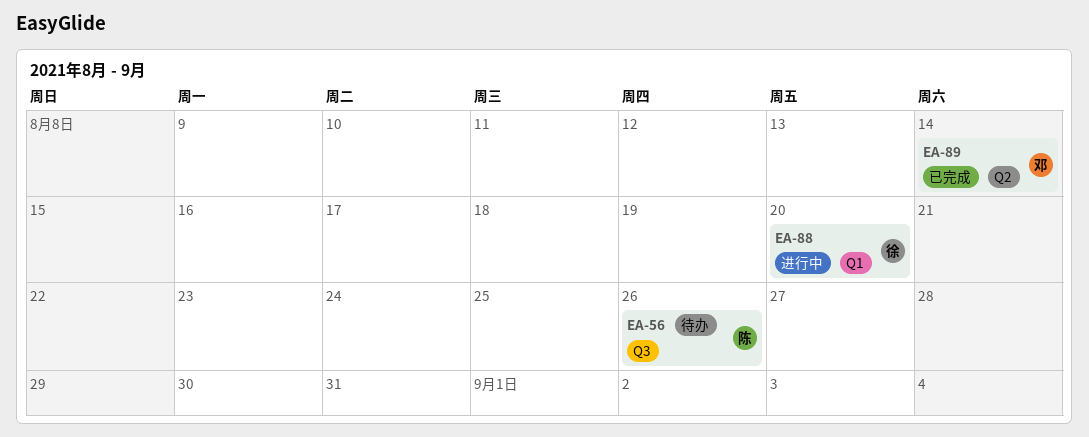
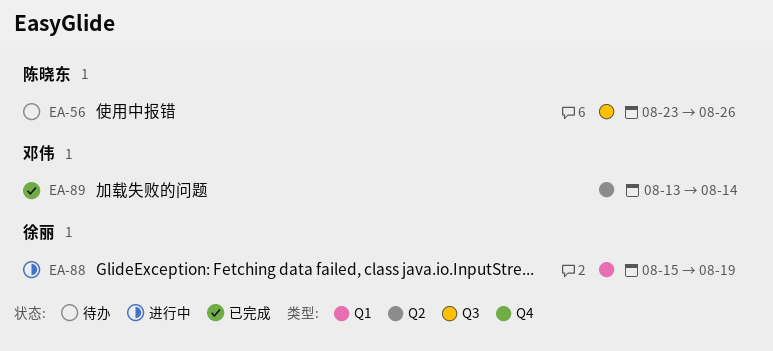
EA-88, due: Aug 20 -> Aug 19

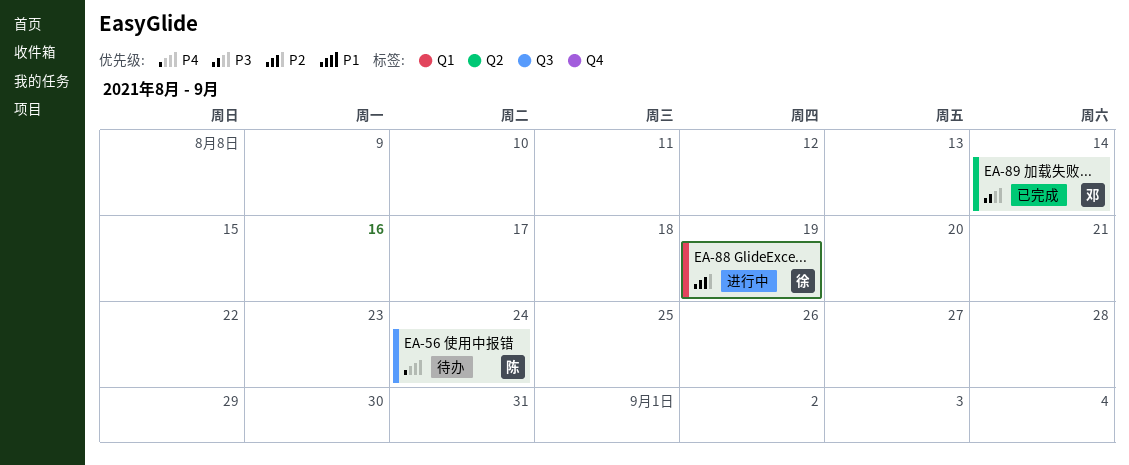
EA-56, due: Aug 26 -> Aug 24

